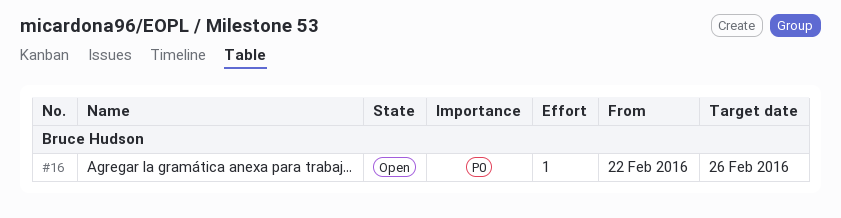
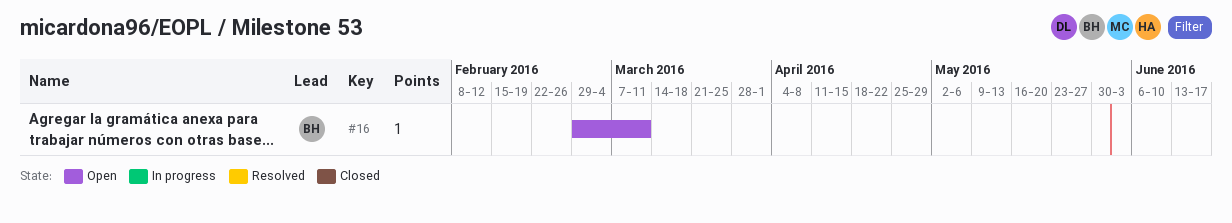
#16, start: Feb 22 -> Feb 29
#16, due: Feb 26 -> Mar 11

